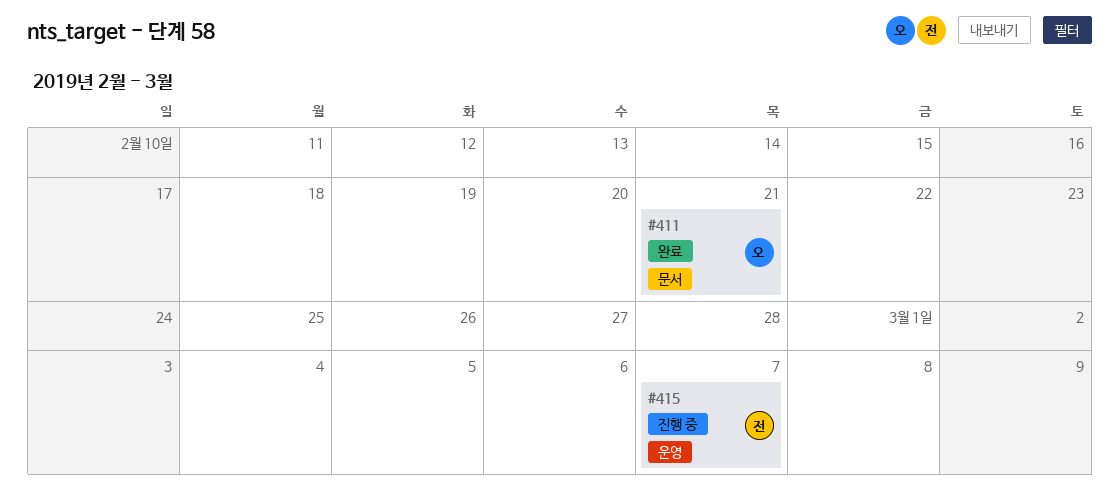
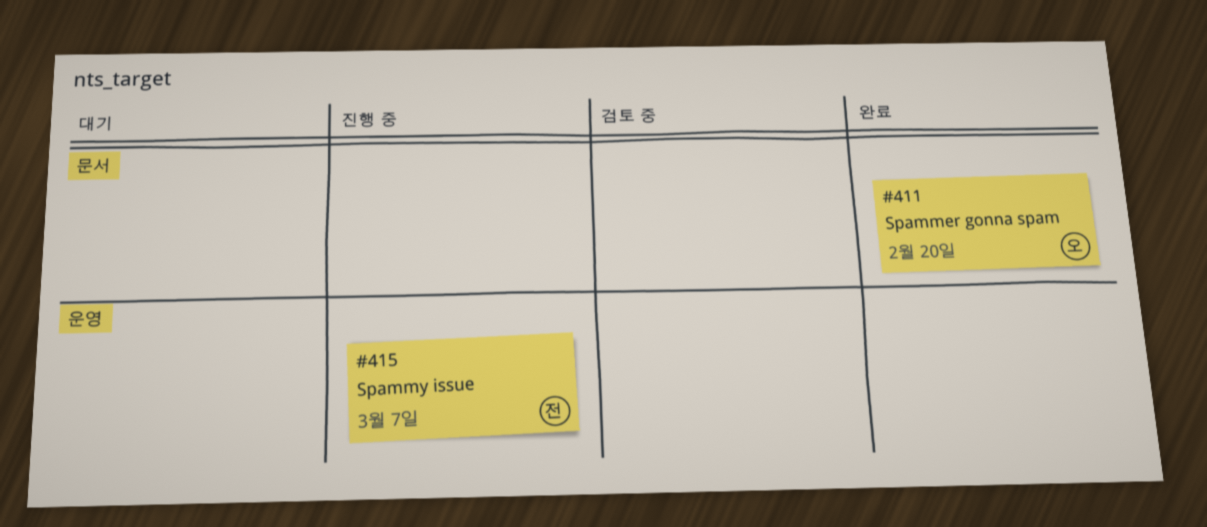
#411, due: Feb 21 -> Feb 20

